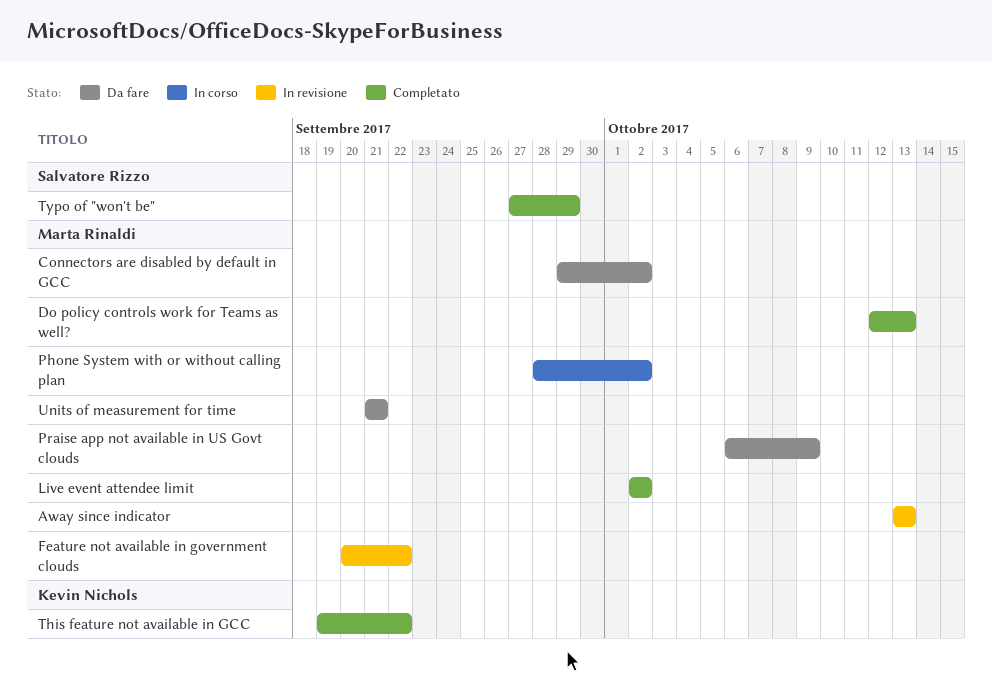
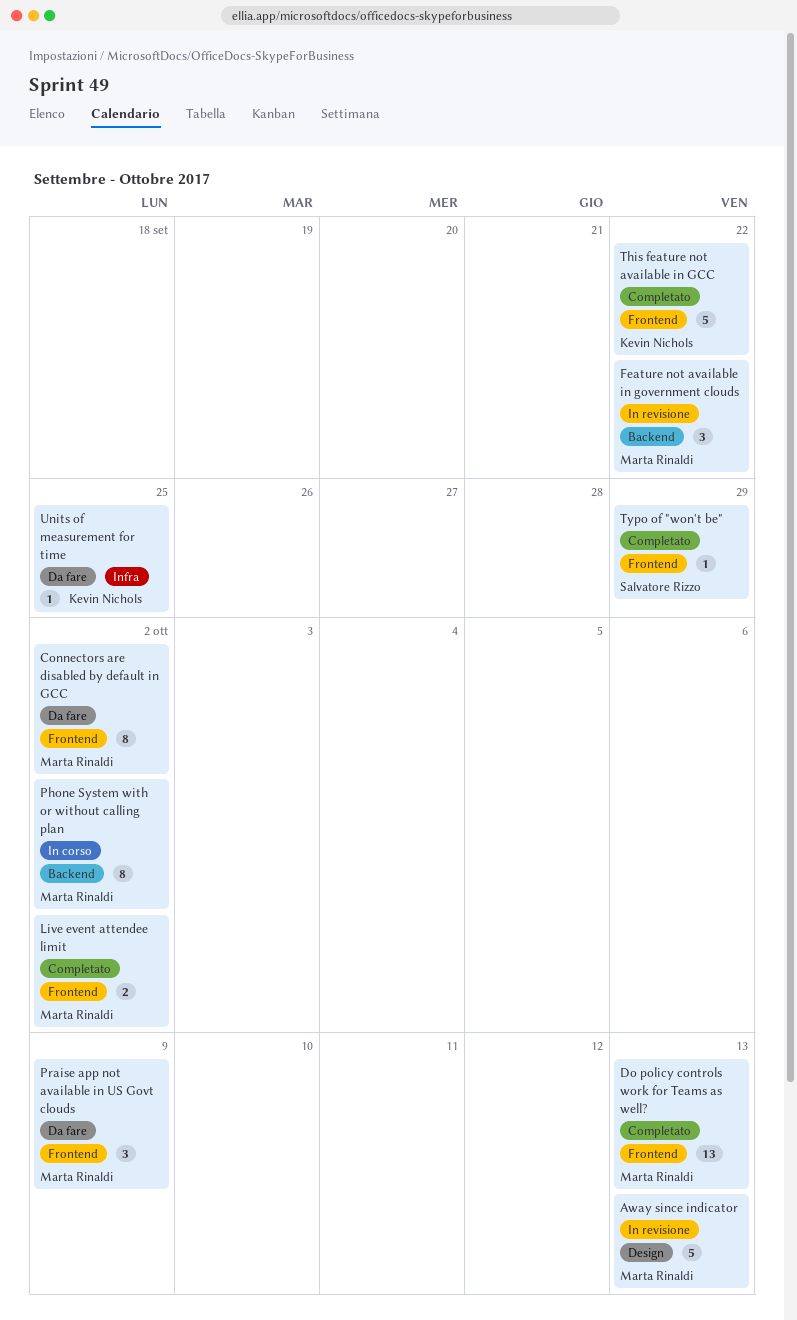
Units of measurement for time, owner: Marta Rinaldi -> Kevin Nichols
Units of measurement for time, due: Sep 21 -> Sep 25

